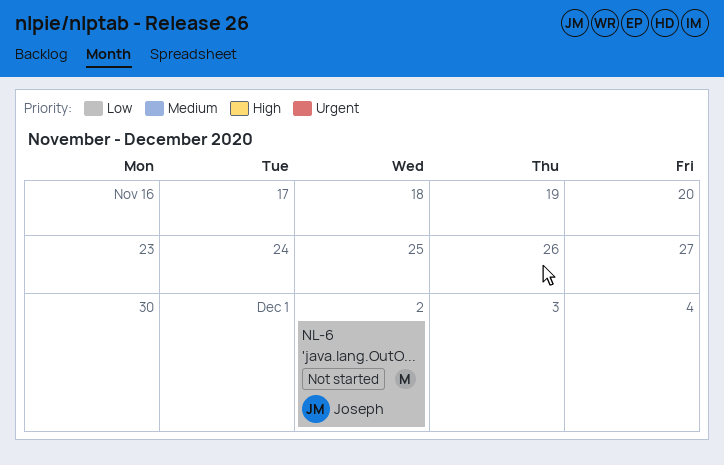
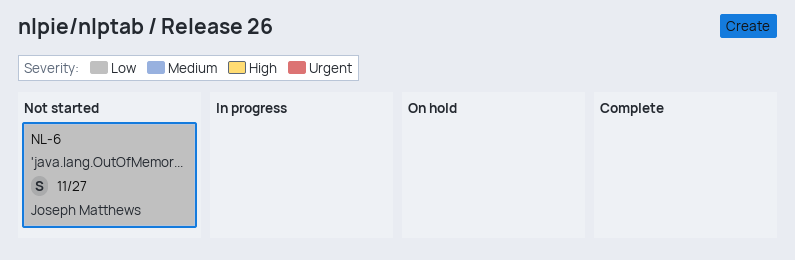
NL-6, estimate: M -> S
NL-6, due: Dec 2 -> Nov 27

